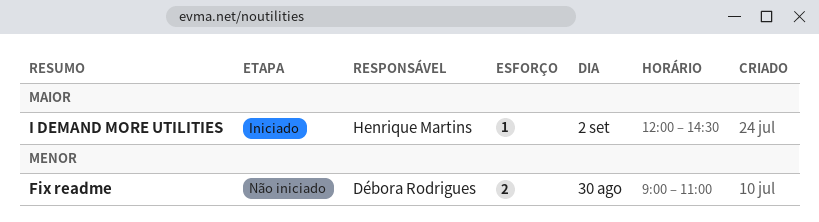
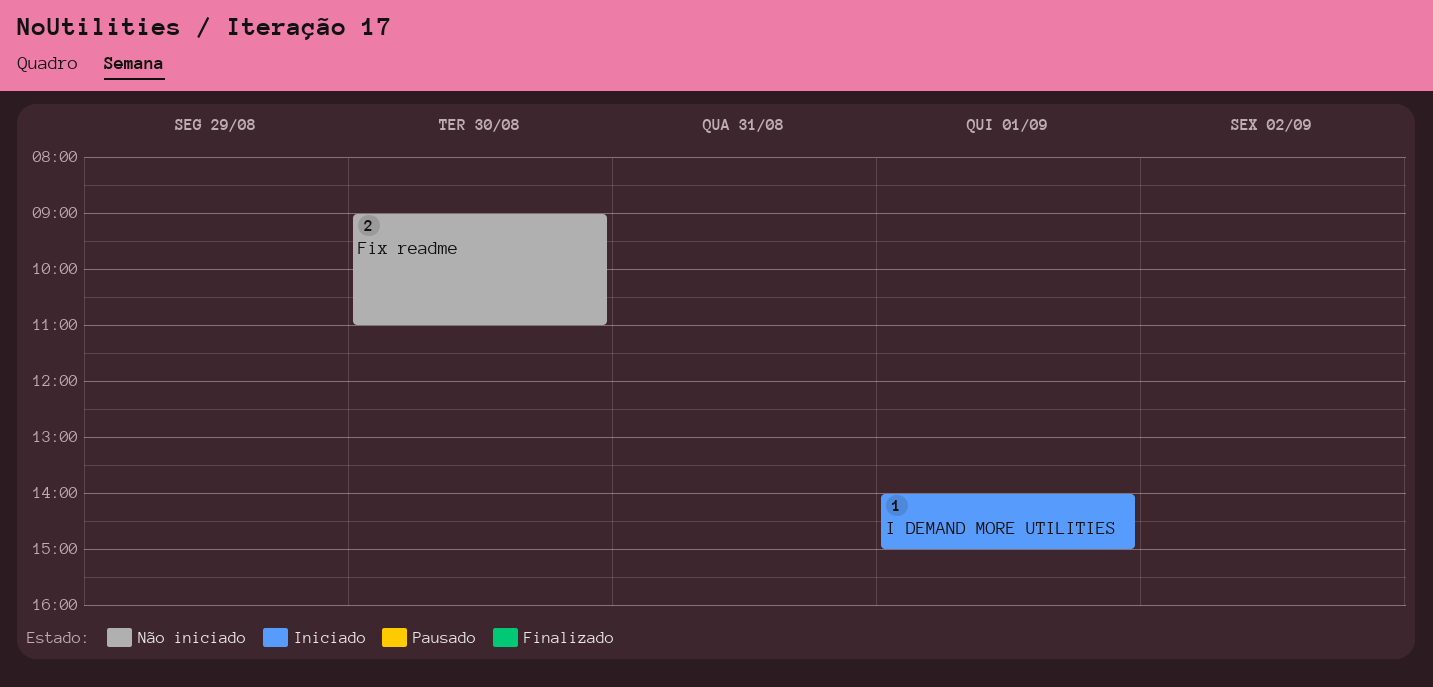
I DEMAND MORE UTILITIES, day: Sep 2 -> Sep 1
I DEMAND MORE UTILITIES, begins: 12:00 -> 14:00
I DEMAND MORE UTILITIES, ends: 14:30 -> 15:00

